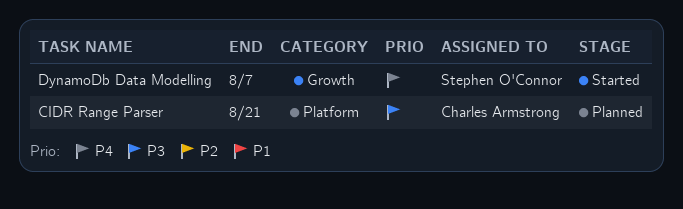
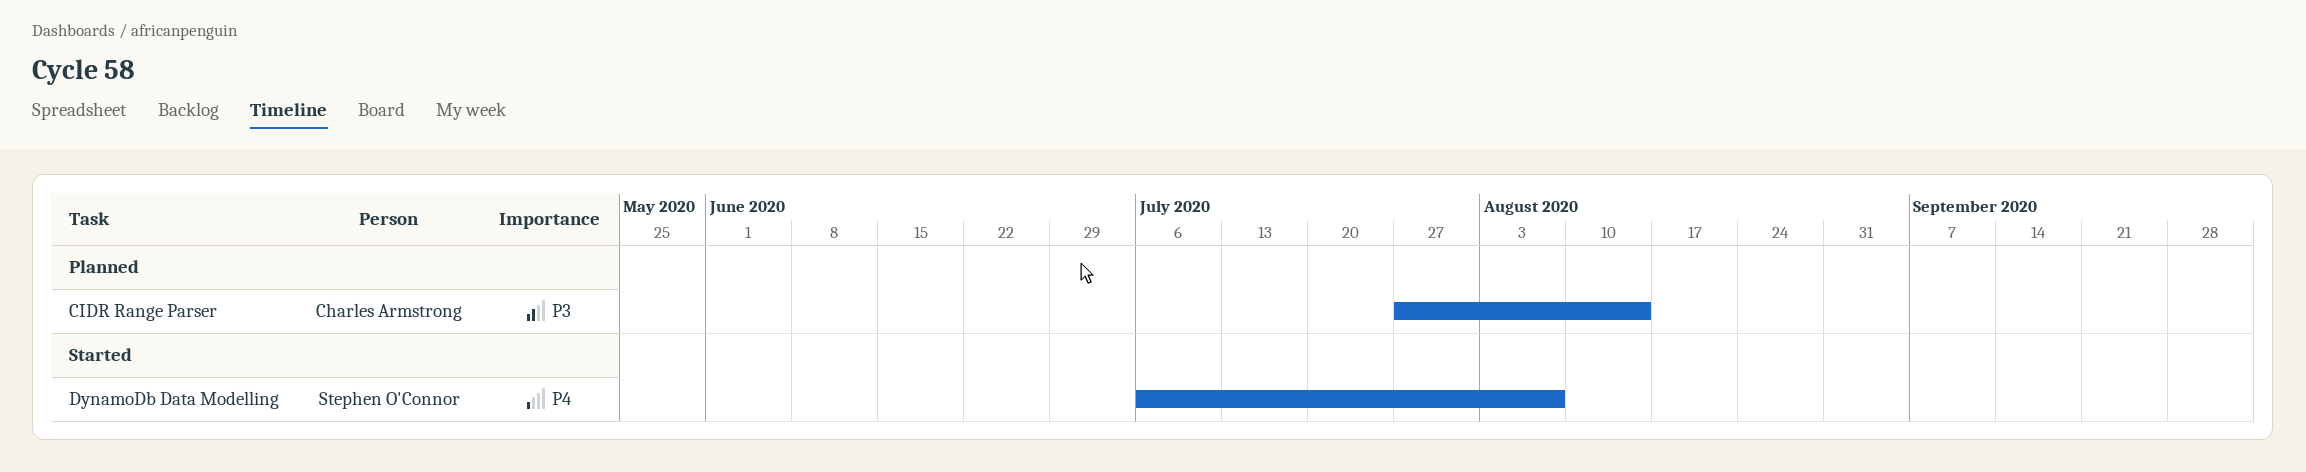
CIDR Range Parser, due: Aug 21 -> Aug 14

